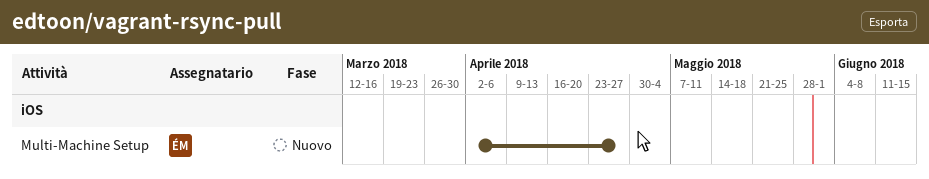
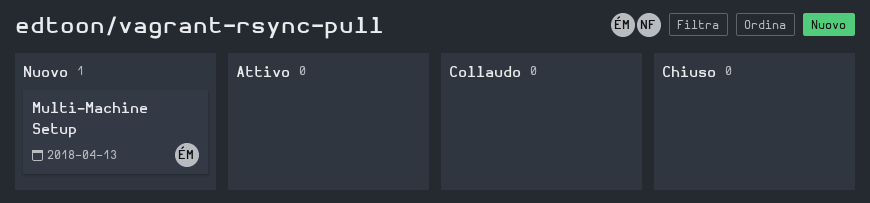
Multi-Machine Setup, due: Apr 27 -> Apr 13

